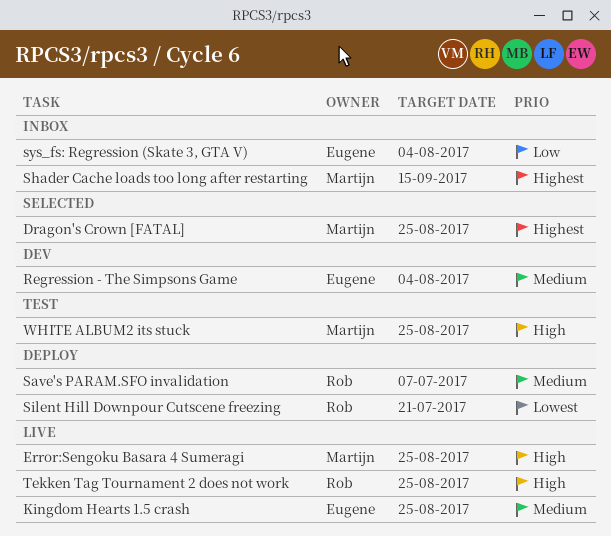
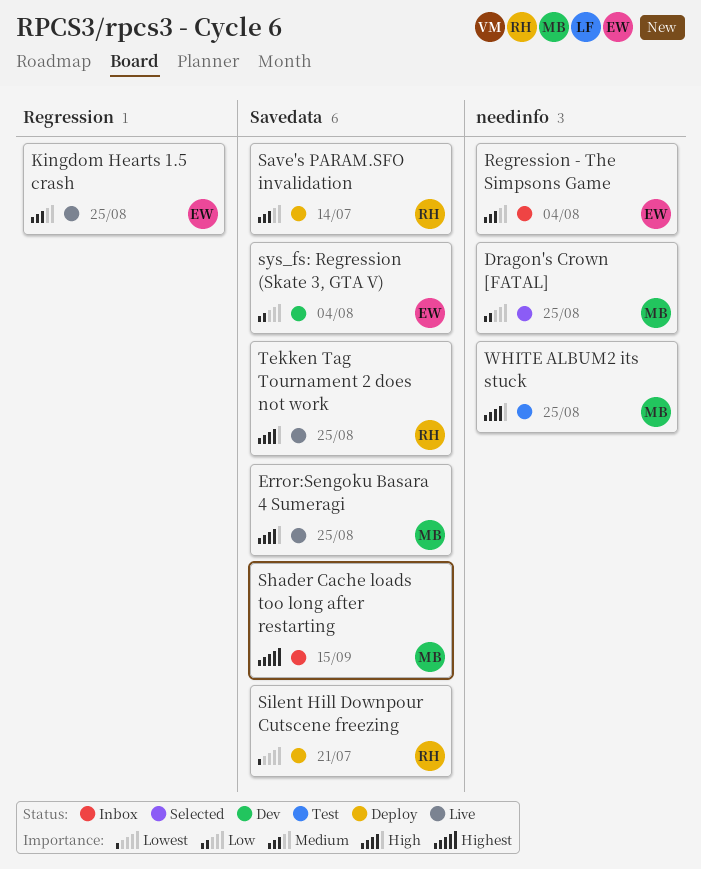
Dragon's Crown [FATAL], priority: Highest -> Low
Regression - The Simpsons Game, status: Dev -> Inbox
Save's PARAM.SFO invalidation, due: Jul 7 -> Jul 14
sys_fs: Regression (Skate 3, GTA V), status: Inbox -> Dev

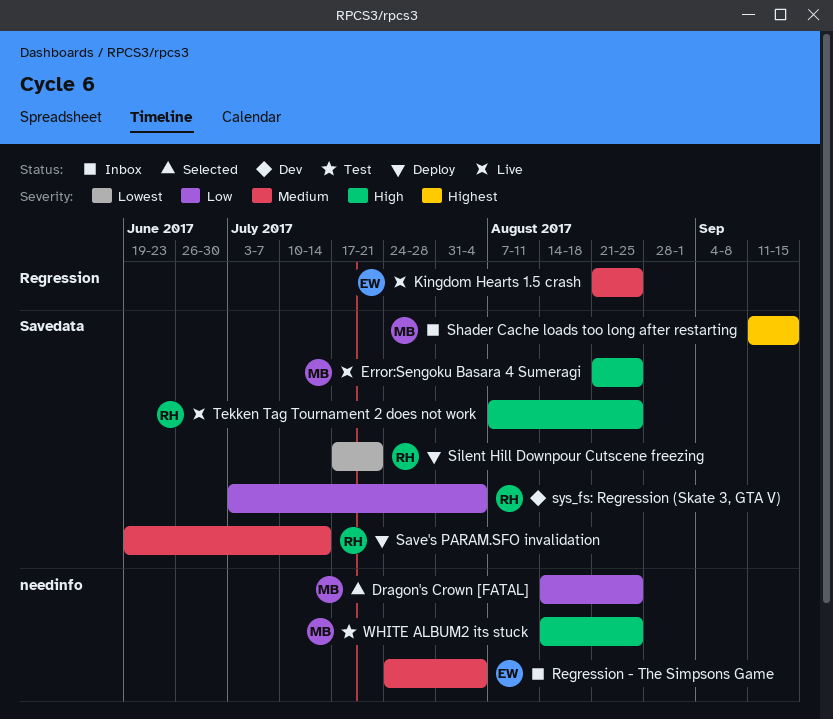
sys_fs: Regression (Skate 3, GTA V), owner: EW -> RH

